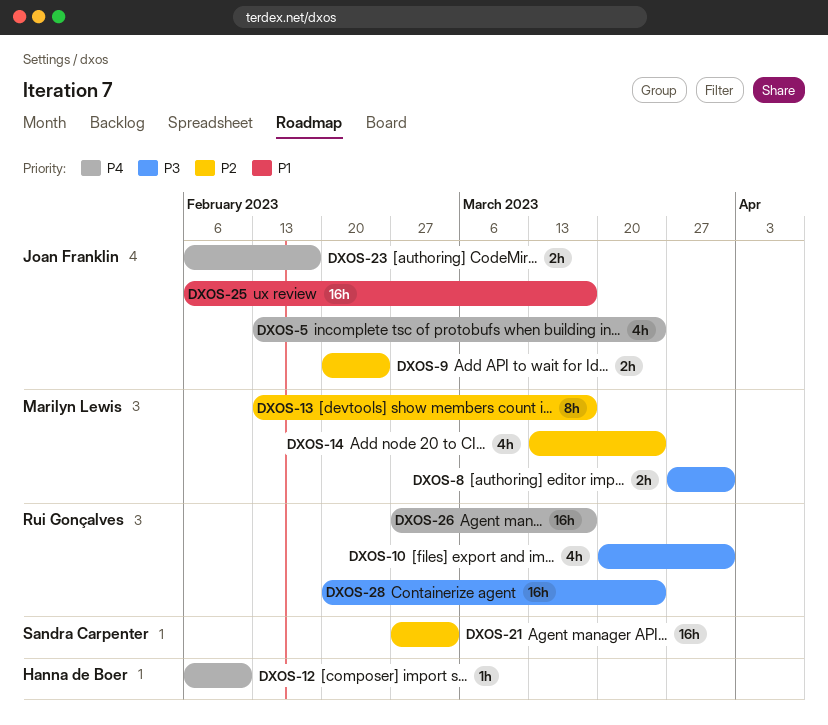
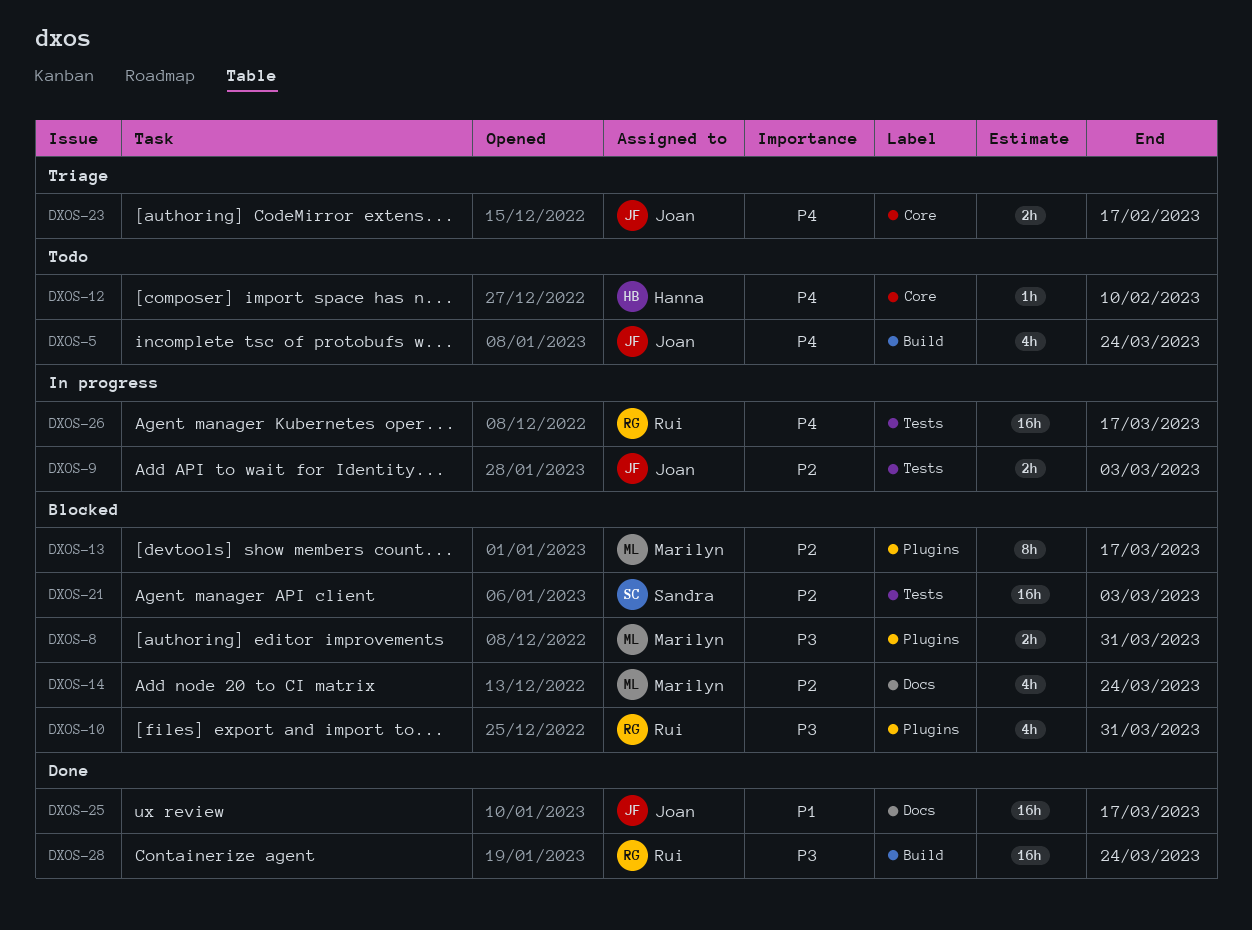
DXOS-9, due: Feb 24 -> Mar 3

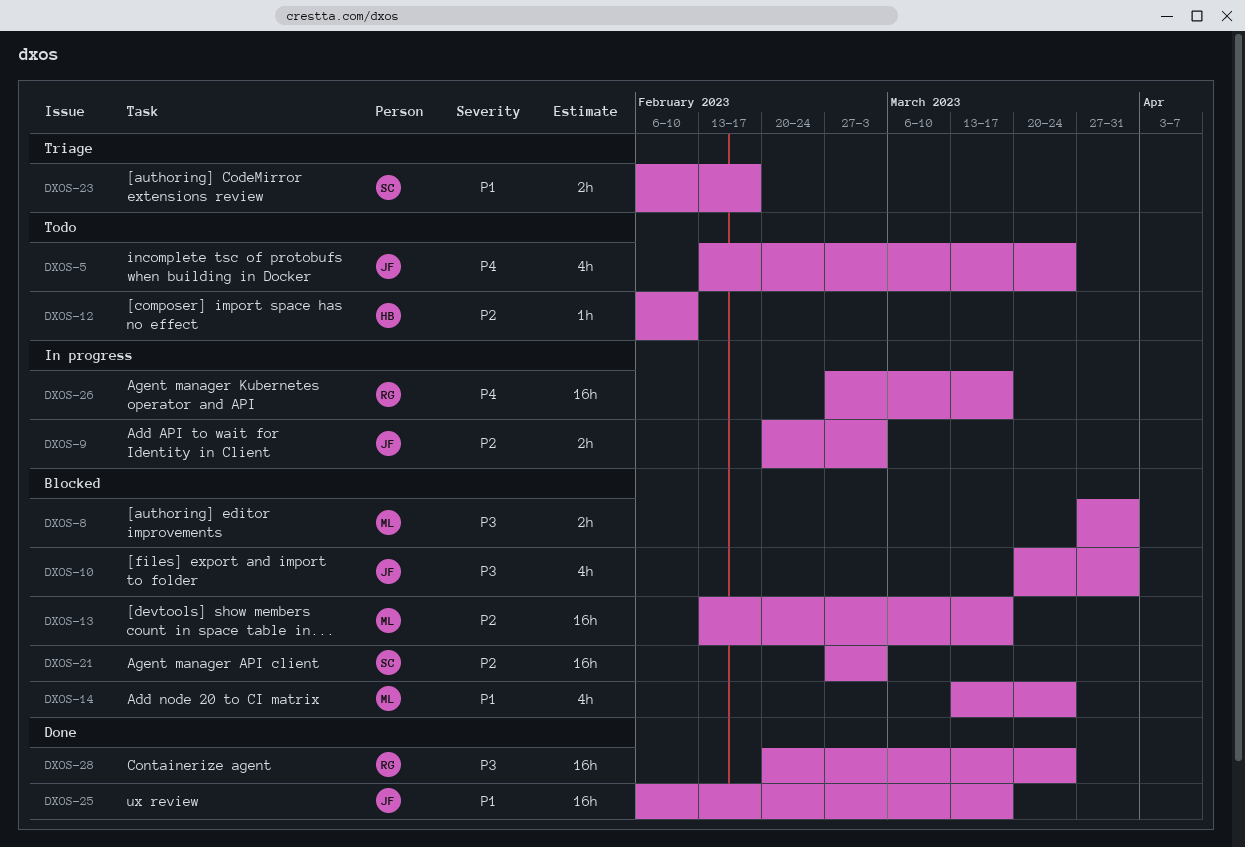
DXOS-10, owner: Rui -> Joan
DXOS-12, priority: P4 -> P2
DXOS-13, estimate: 8h -> 16h
DXOS-14, priority: P2 -> P1
DXOS-23, owner: Joan -> Sandra
DXOS-23, priority: P4 -> P1

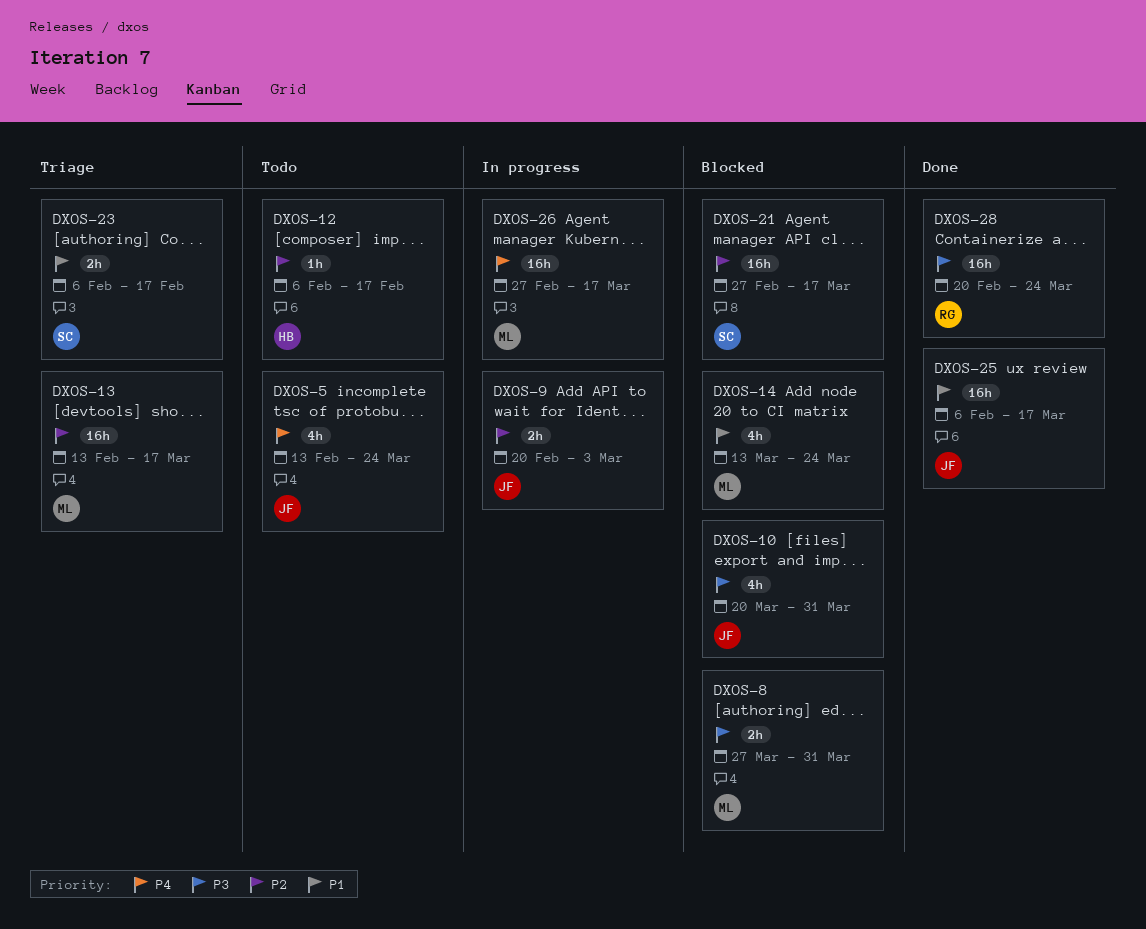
DXOS-12, due: Feb 10 -> Feb 17
DXOS-13, status: Blocked -> Triage
DXOS-21, due: Mar 3 -> Mar 17
DXOS-26, owner: RG -> ML

